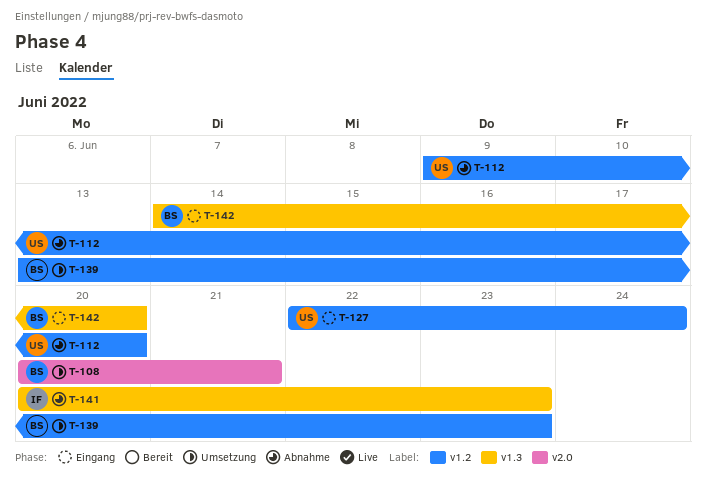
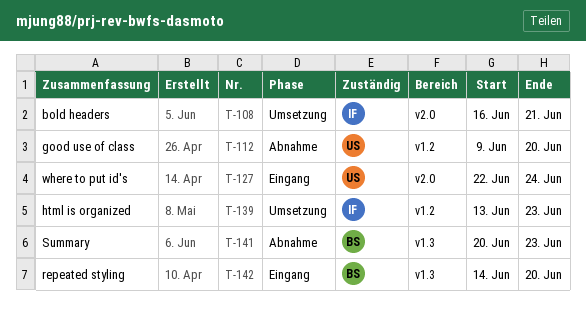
T-108, owner: BS -> IF
T-108, start: Jun 20 -> Jun 16
T-127, label: v1.2 -> v2.0
T-139, owner: BS -> IF
T-141, owner: IF -> BS

